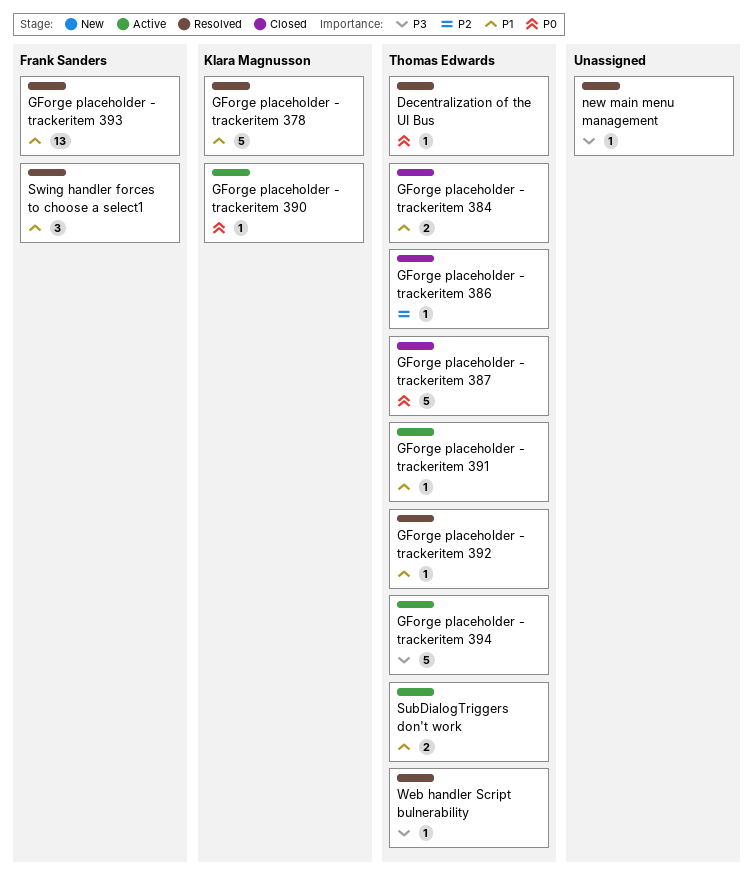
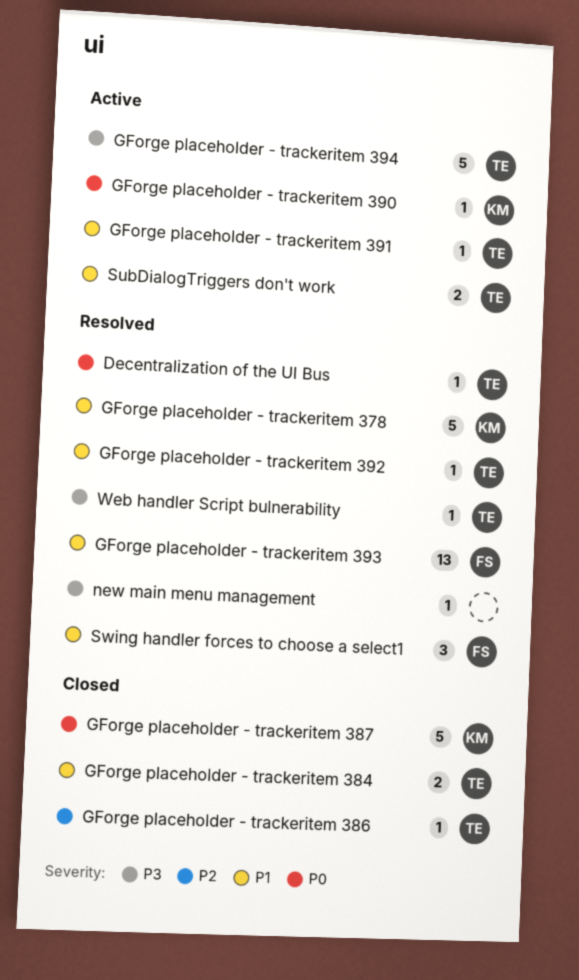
GForge placeholder - trackeritem 387, owner: Thomas Edwards -> Klara Magnusson

